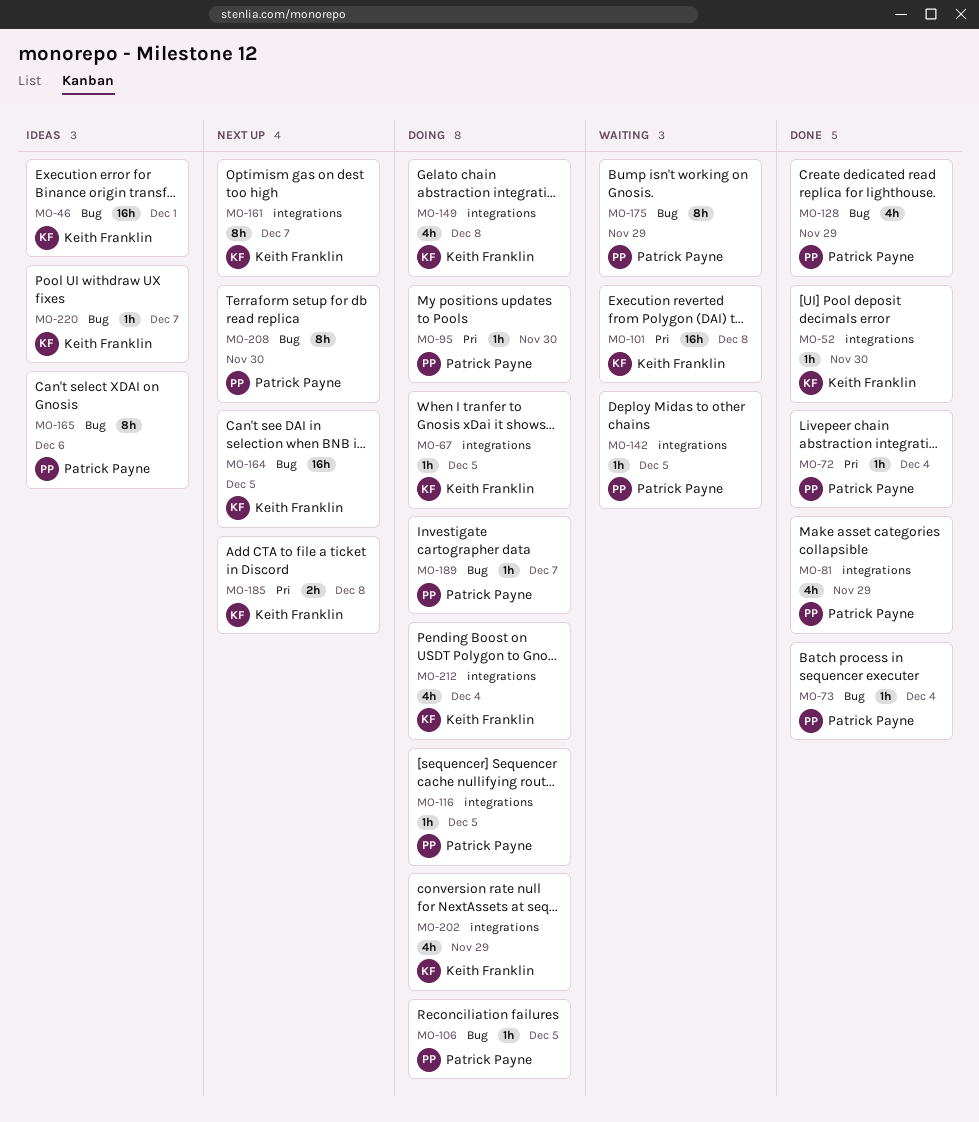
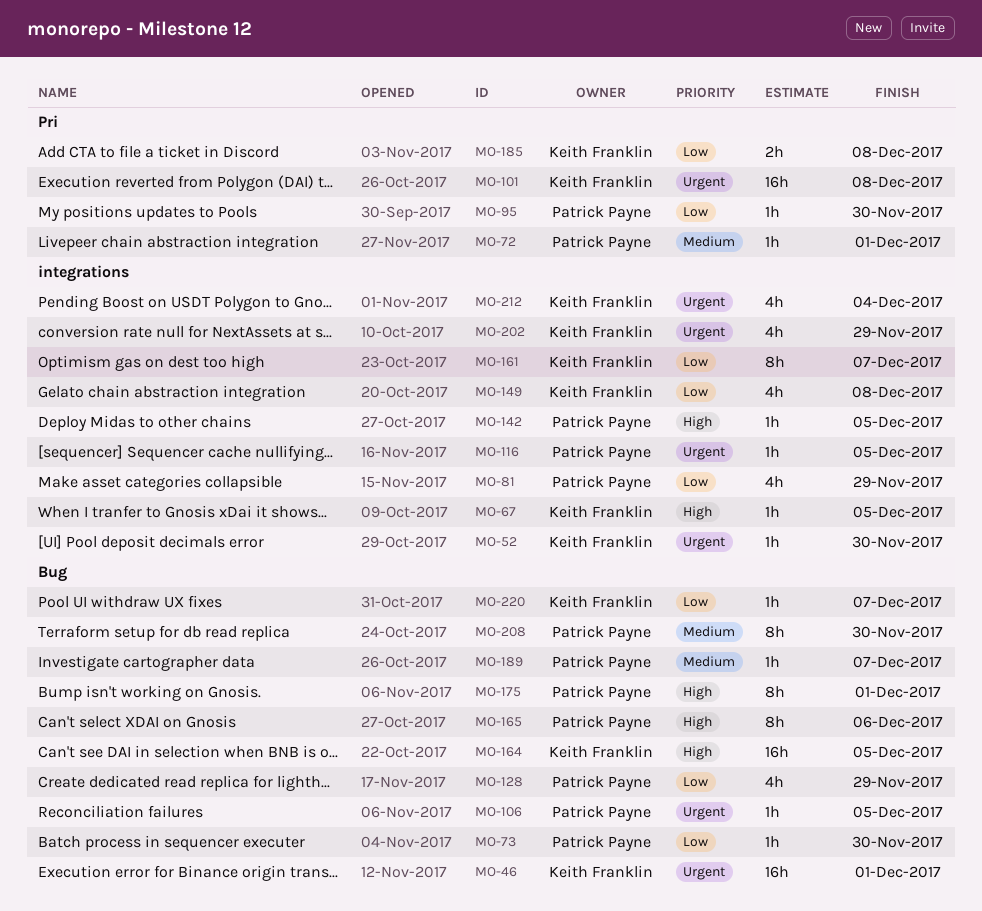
MO-72, due: Dec 4 -> Dec 1
MO-73, due: Dec 4 -> Nov 30
MO-175, due: Nov 29 -> Dec 1

